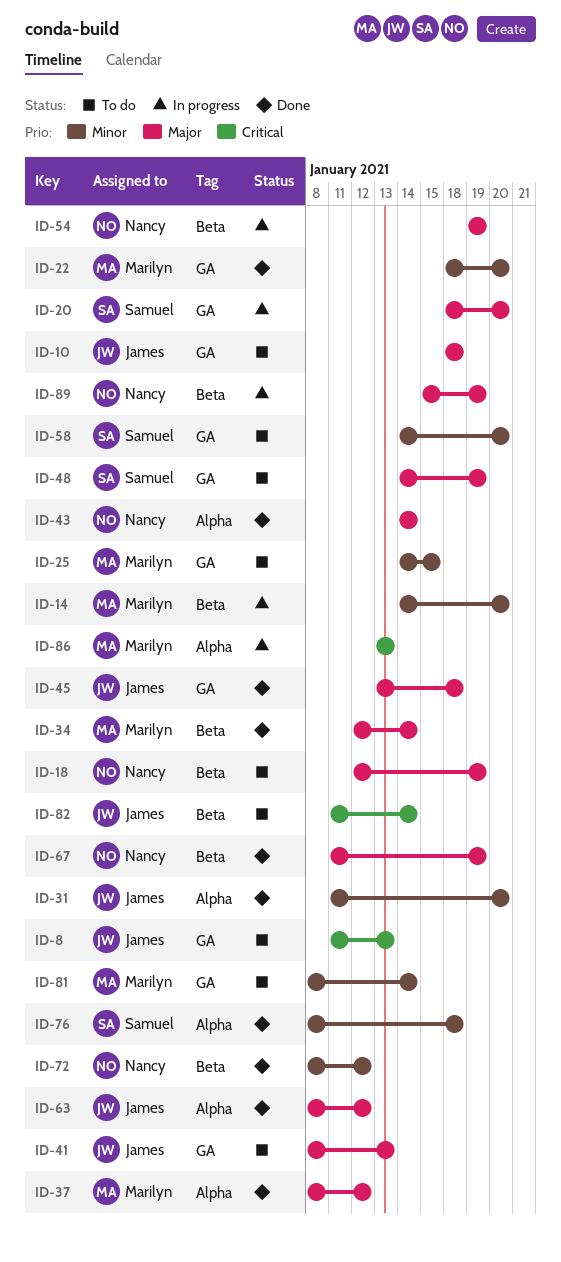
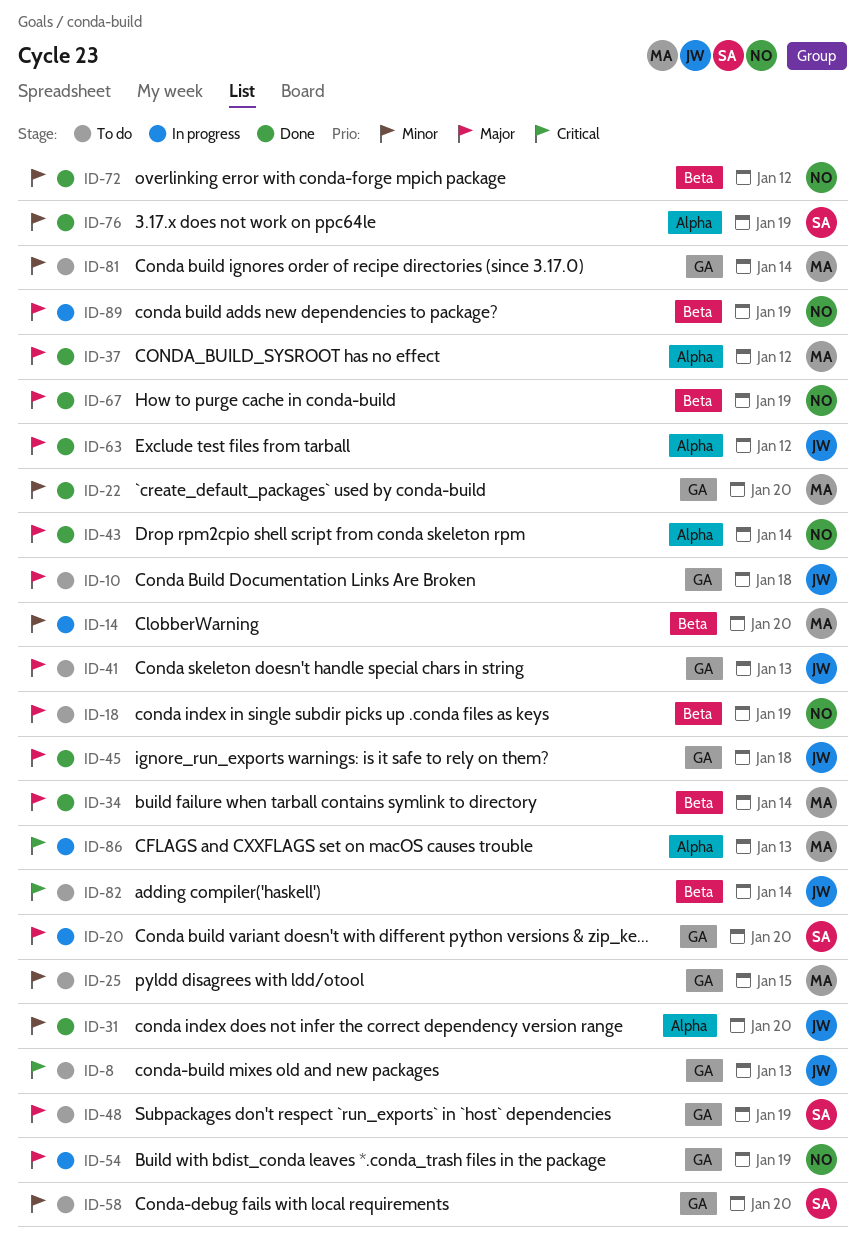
ID-54, label: Beta -> GA
ID-76, due: Jan 18 -> Jan 19

